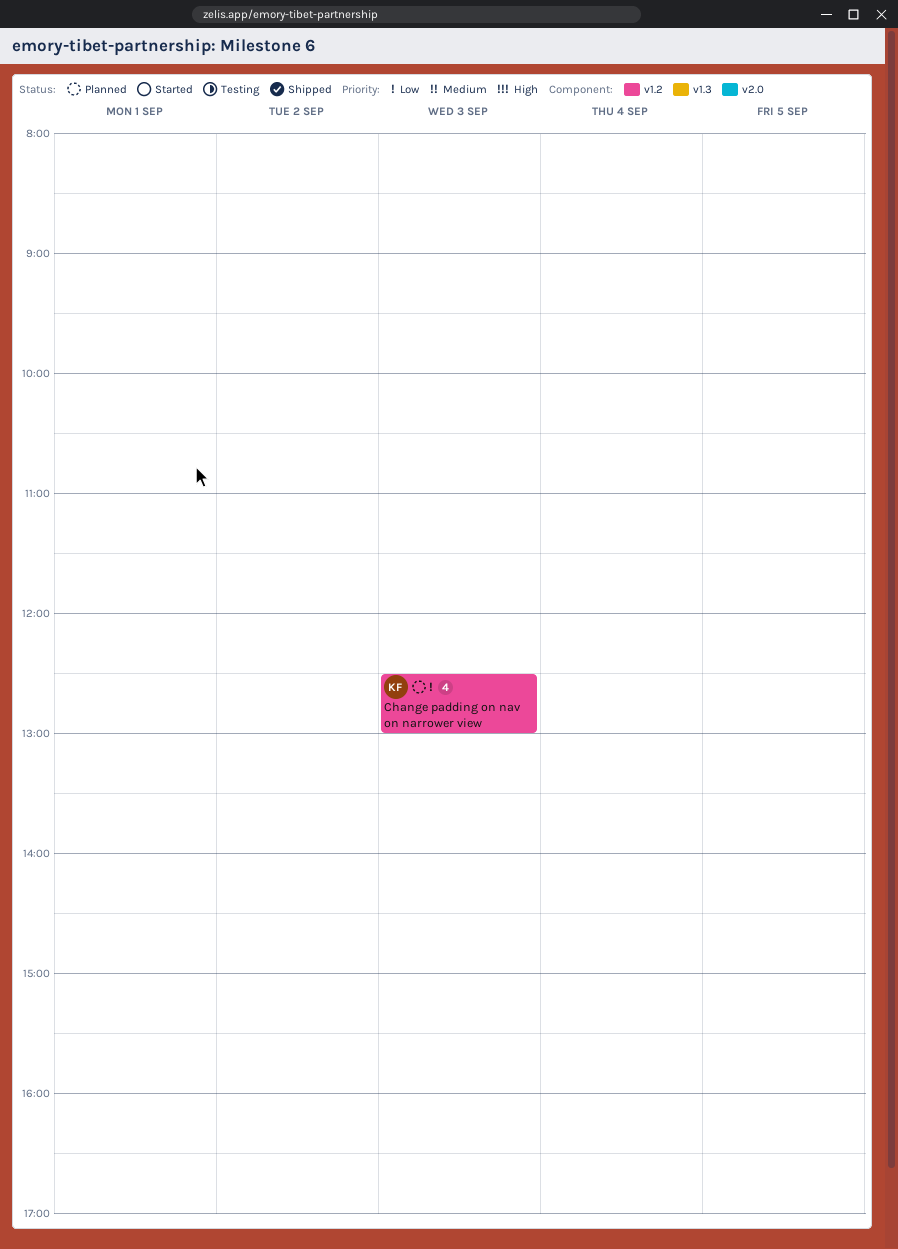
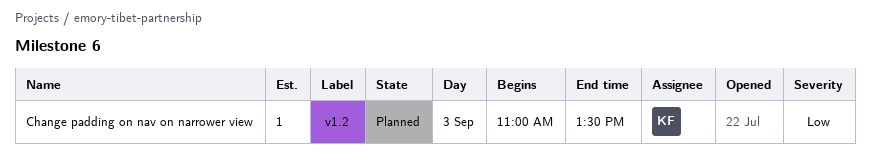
Change padding on nav on narrower view, estimate: 4 -> 1
Change padding on nav on narrower view, begins: 12:30 -> 11:00
Change padding on nav on narrower view, ends: 13:00 -> 13:30

